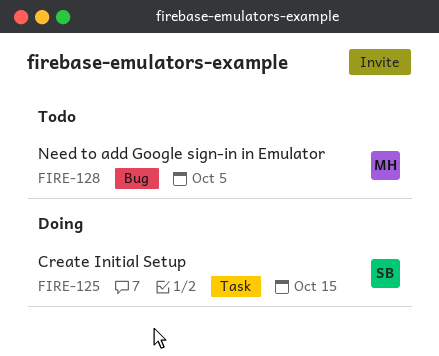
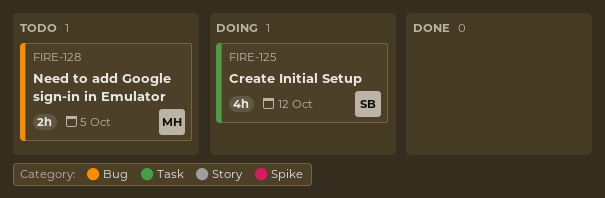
FIRE-125, due: Oct 15 -> Oct 12

